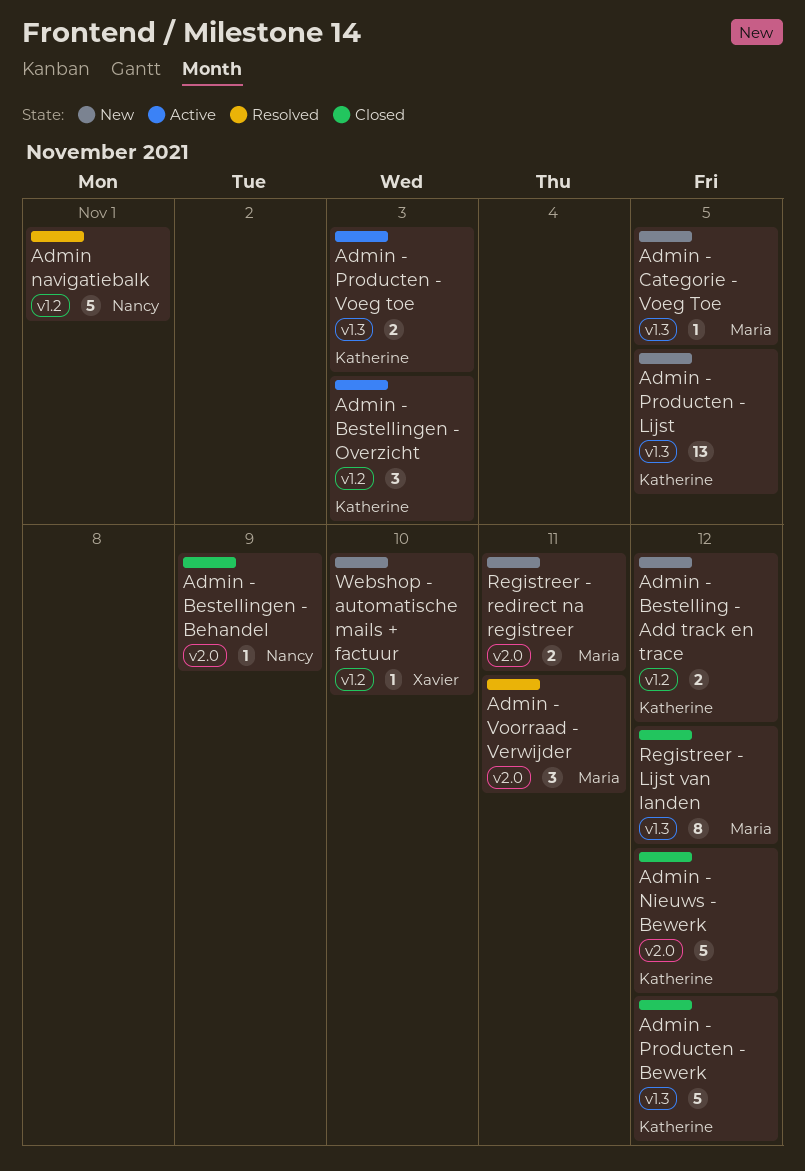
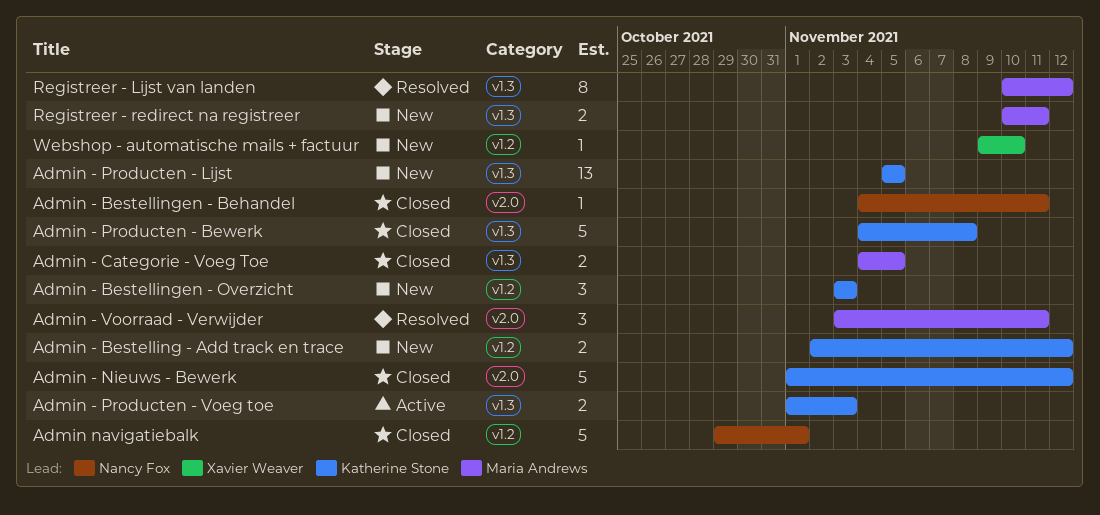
Admin - Bestellingen - Behandel, due: Nov 9 -> Nov 11
Admin - Bestellingen - Overzicht, status: Active -> New
Admin - Categorie - Voeg Toe, status: New -> Closed
Admin - Categorie - Voeg Toe, estimate: 1 -> 2
Admin - Producten - Bewerk, due: Nov 12 -> Nov 8
Admin navigatiebalk, status: Resolved -> Closed
Registreer - Lijst van landen, status: Closed -> Resolved
Registreer - redirect na registreer, label: v2.0 -> v1.3

